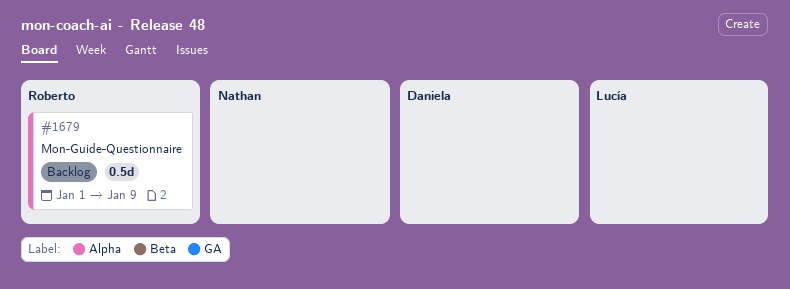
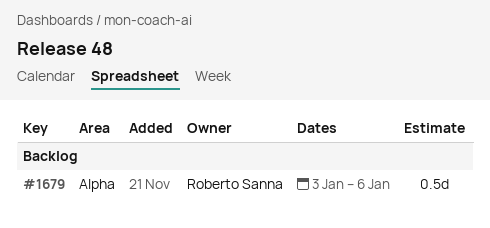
#1679, start: Jan 1 -> Jan 3
#1679, due: Jan 9 -> Jan 6

